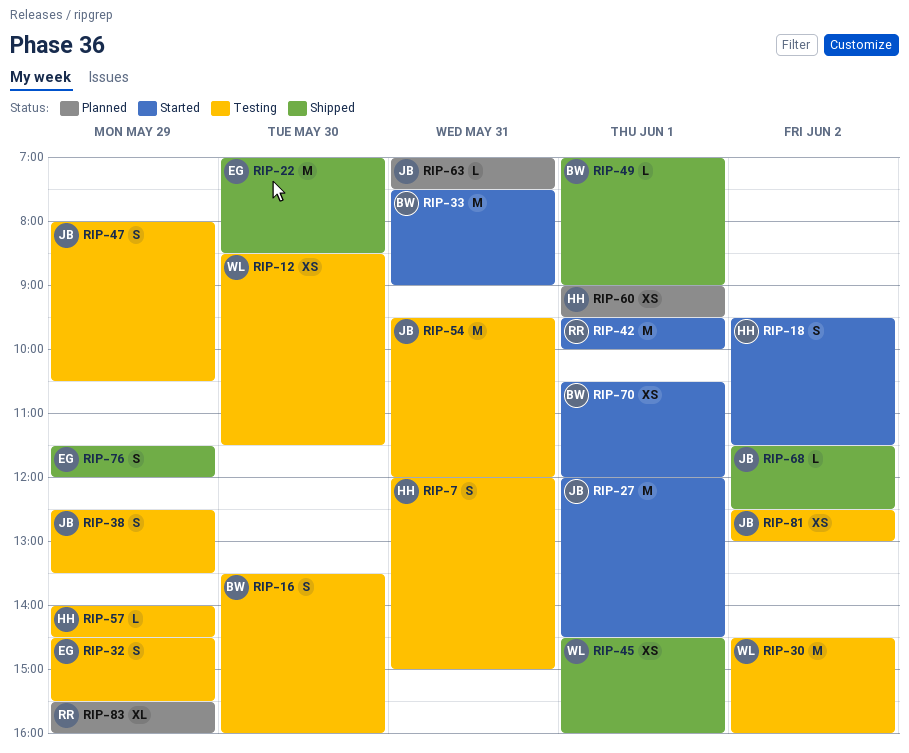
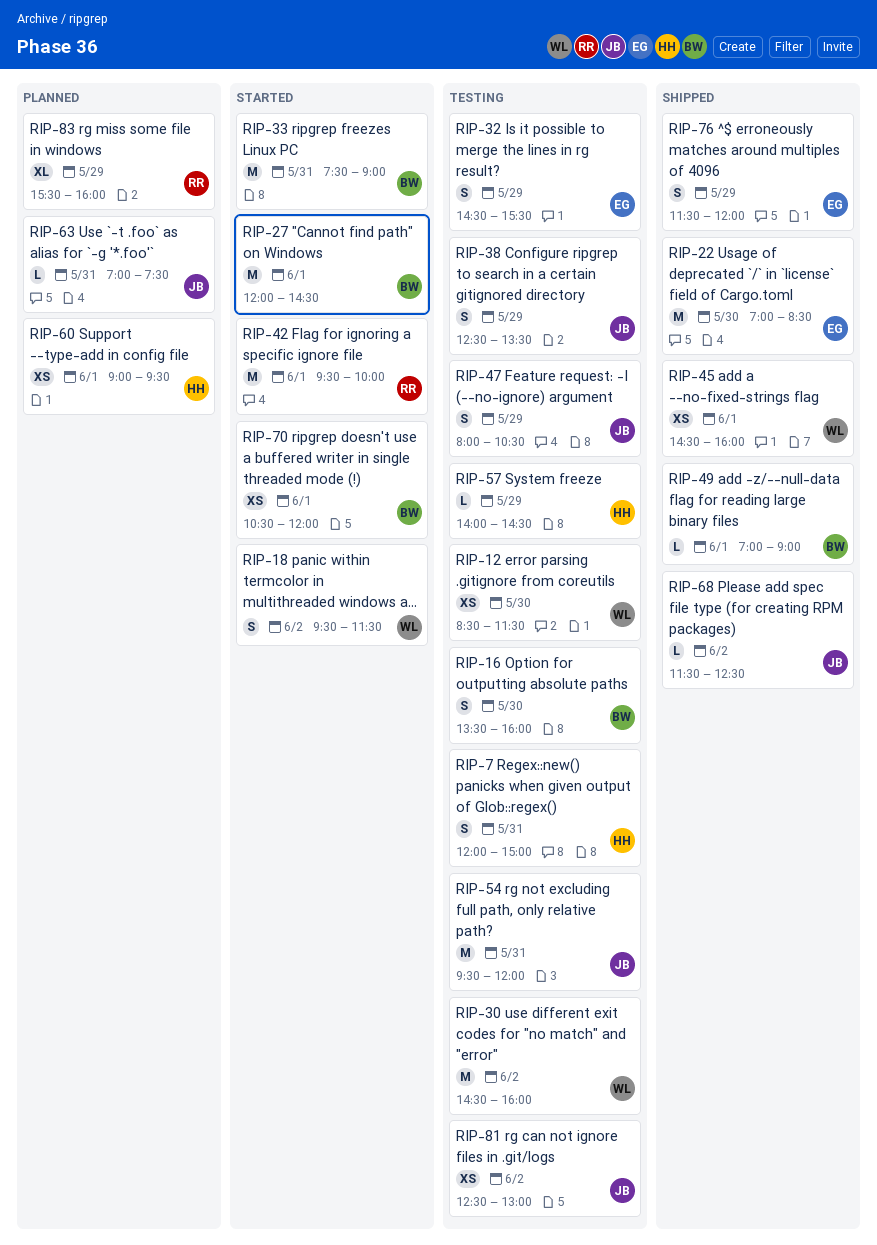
RIP-18, owner: HH -> WL
RIP-27, owner: JB -> BW

